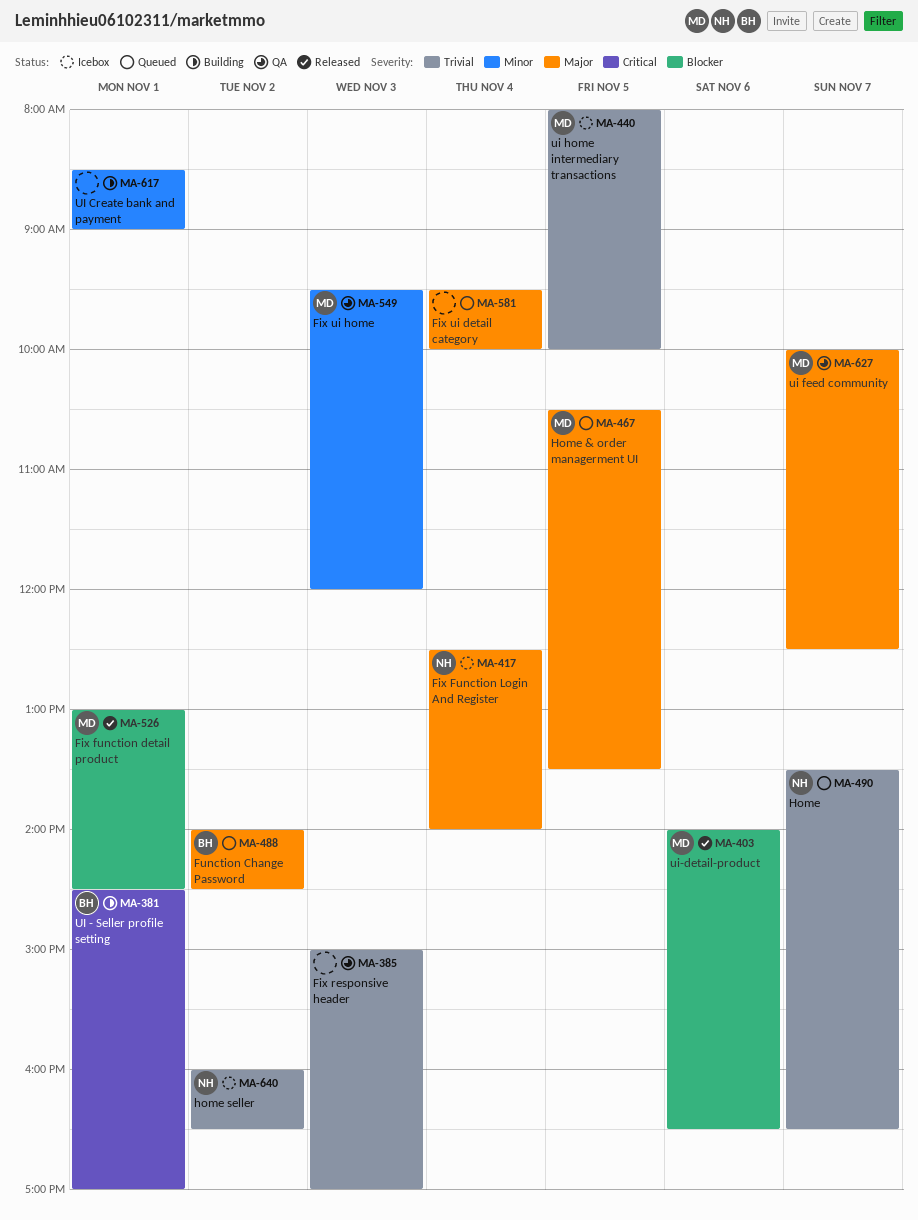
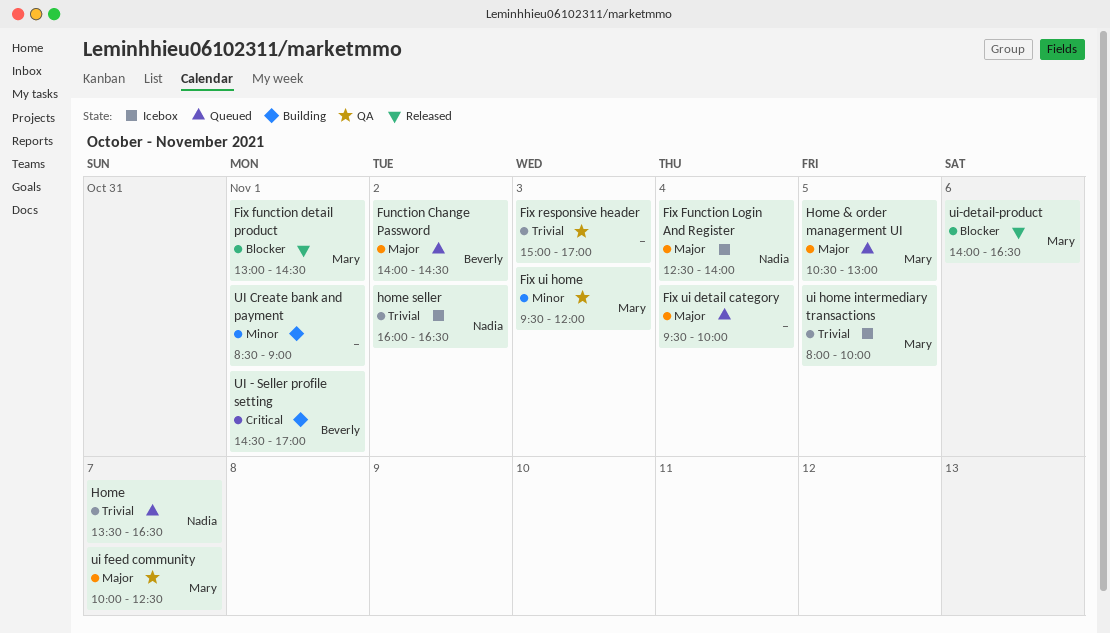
Home & order managerment UI, ends: 13:30 -> 13:00

